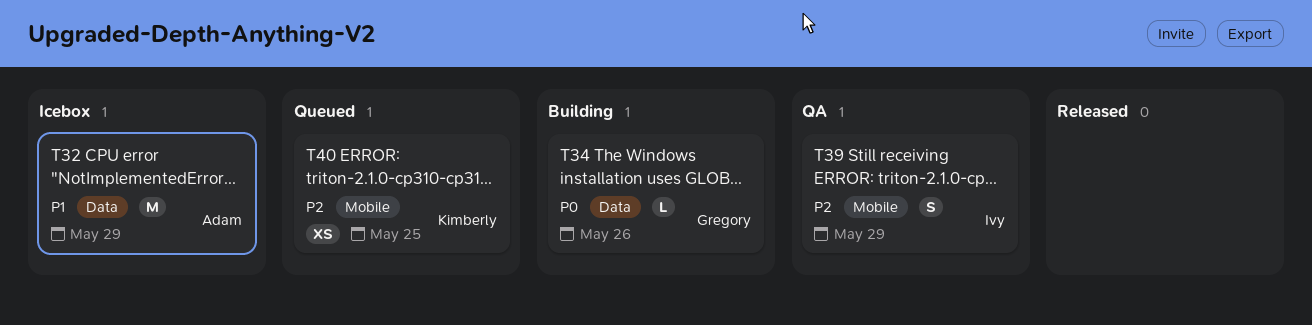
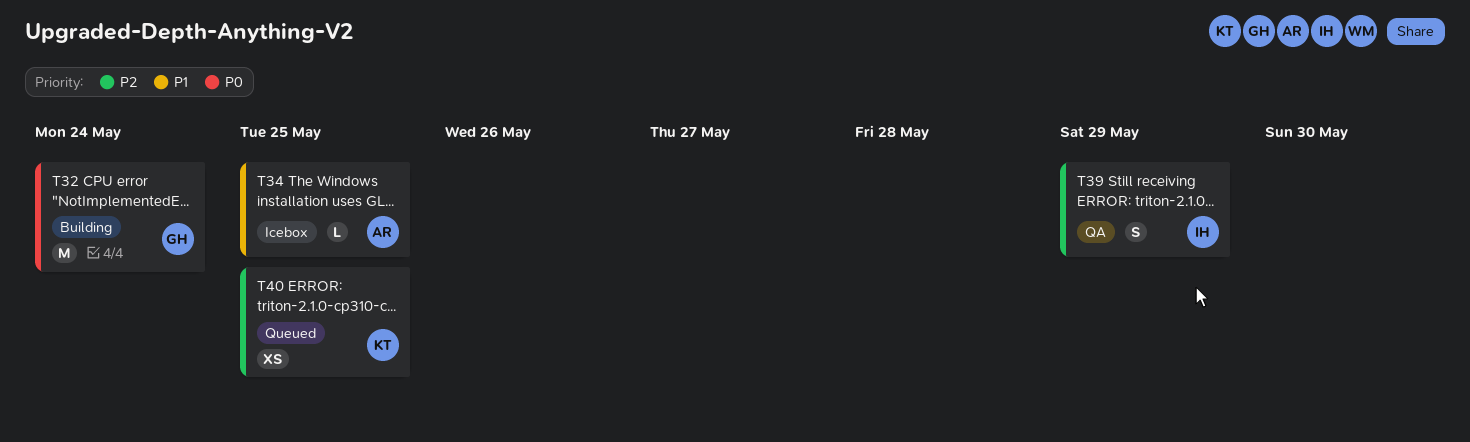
T32, status: Icebox -> Building
T32, owner: Adam -> Gregory
T32, priority: P1 -> P0
T32, due: May 29 -> May 24
T34, status: Building -> Icebox
T34, owner: Gregory -> Adam
T34, priority: P0 -> P1
T34, due: May 26 -> May 25

